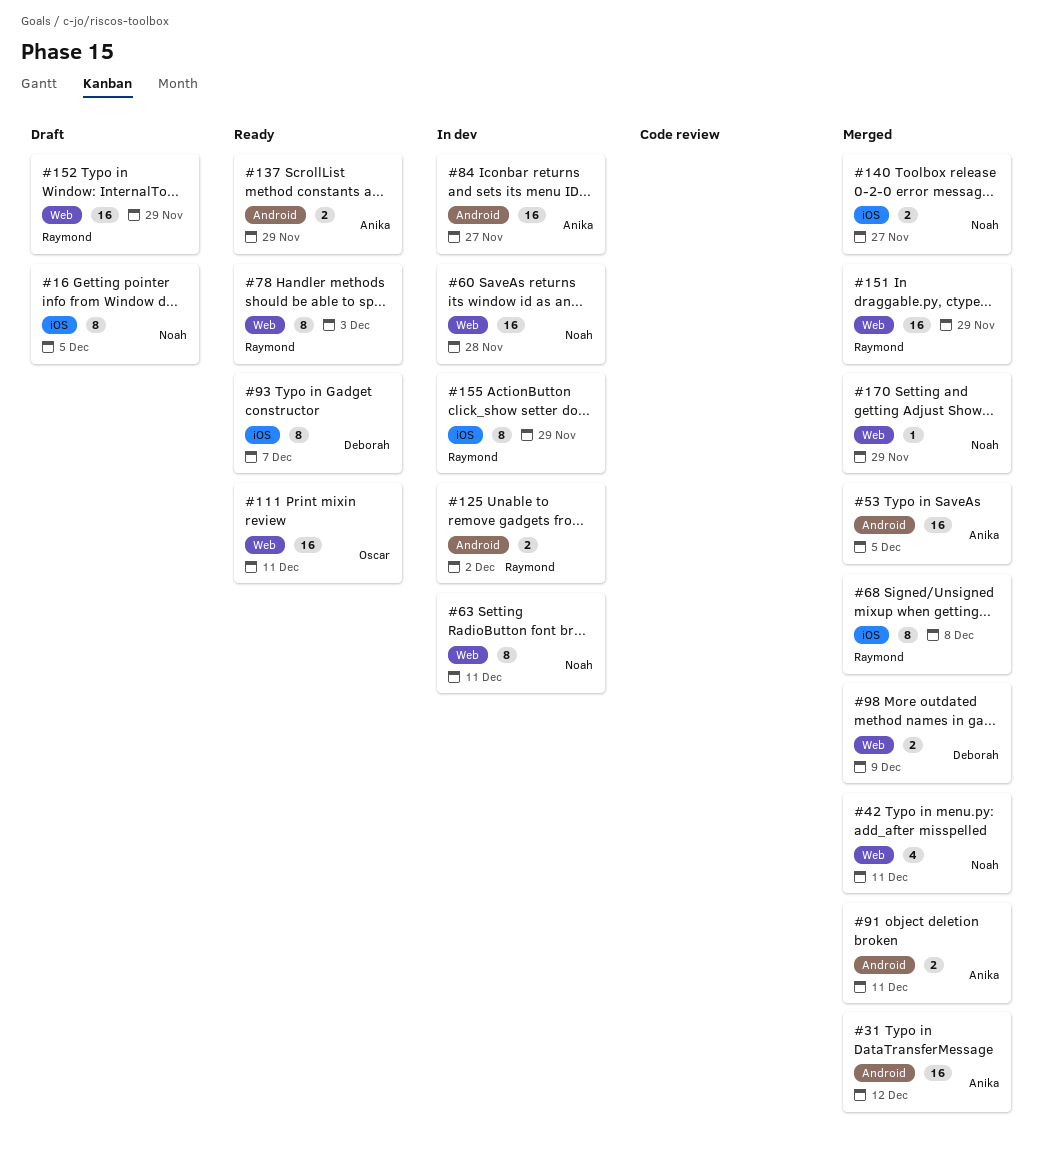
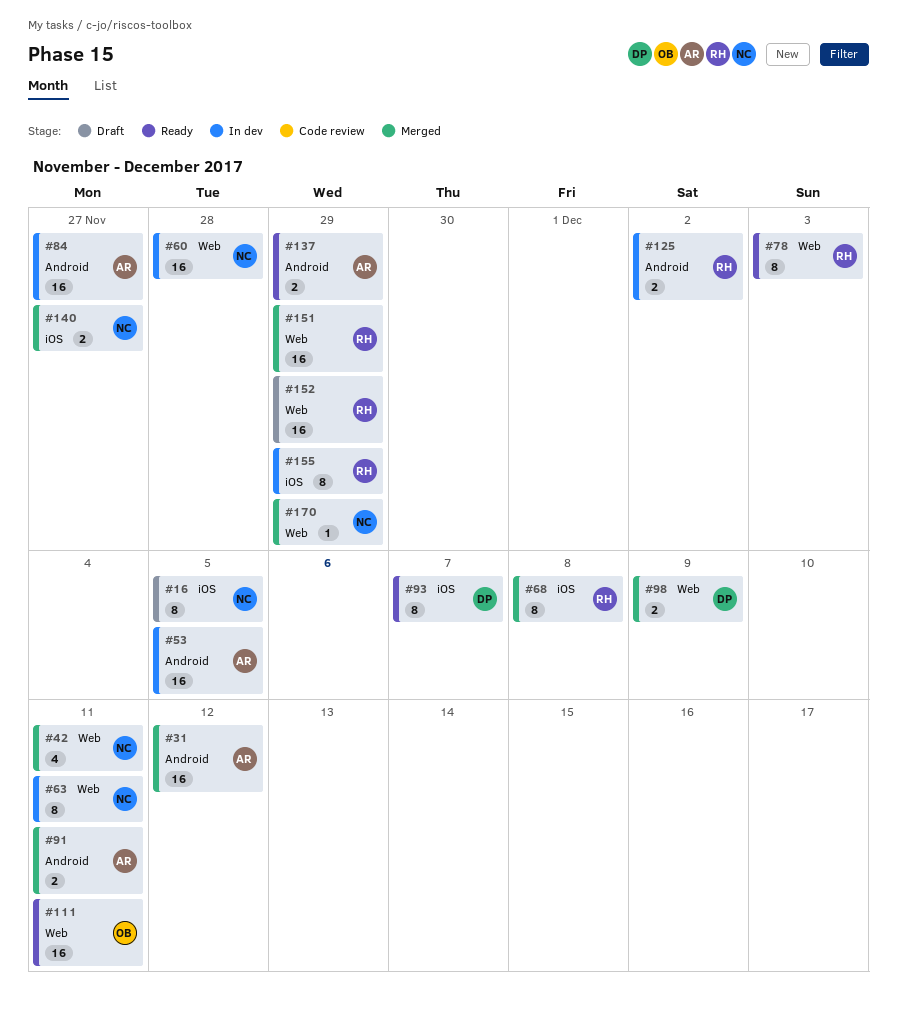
#53, status: Merged -> In dev

